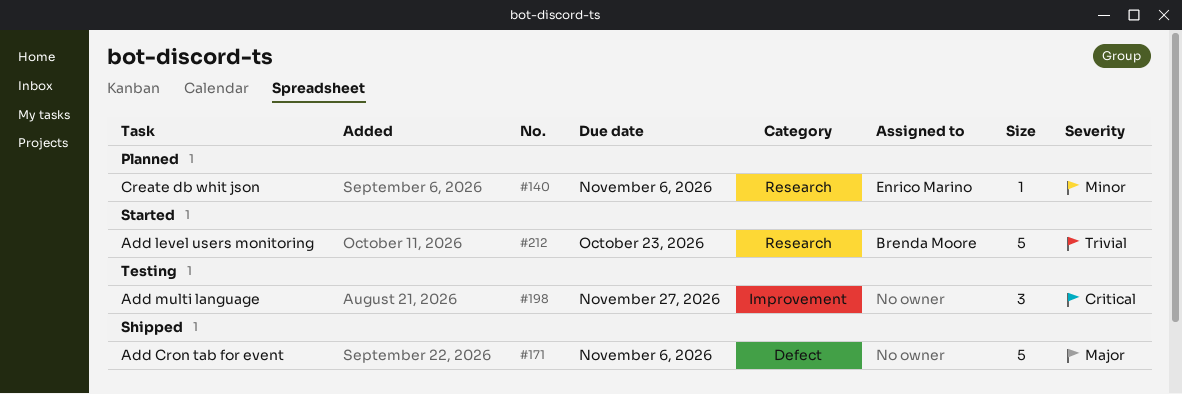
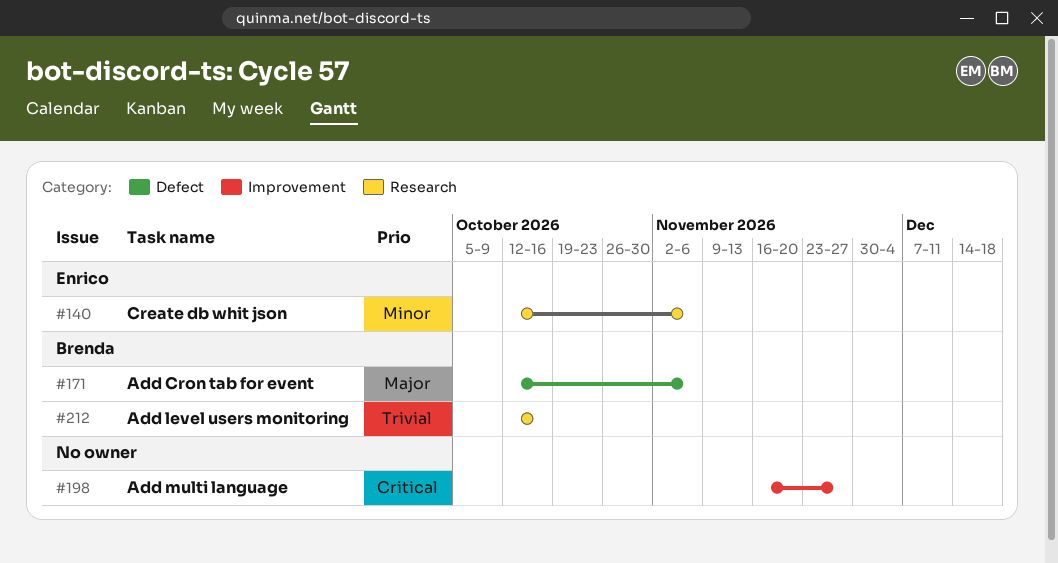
#171, owner: none -> Brenda Moore
#212, due: Oct 23 -> Oct 16

